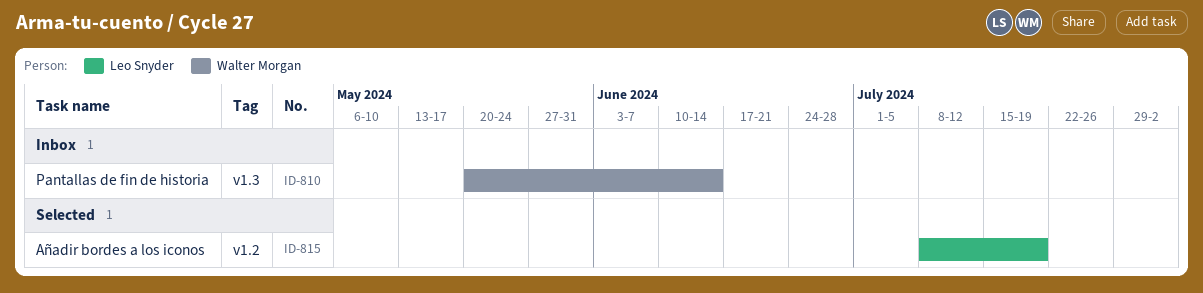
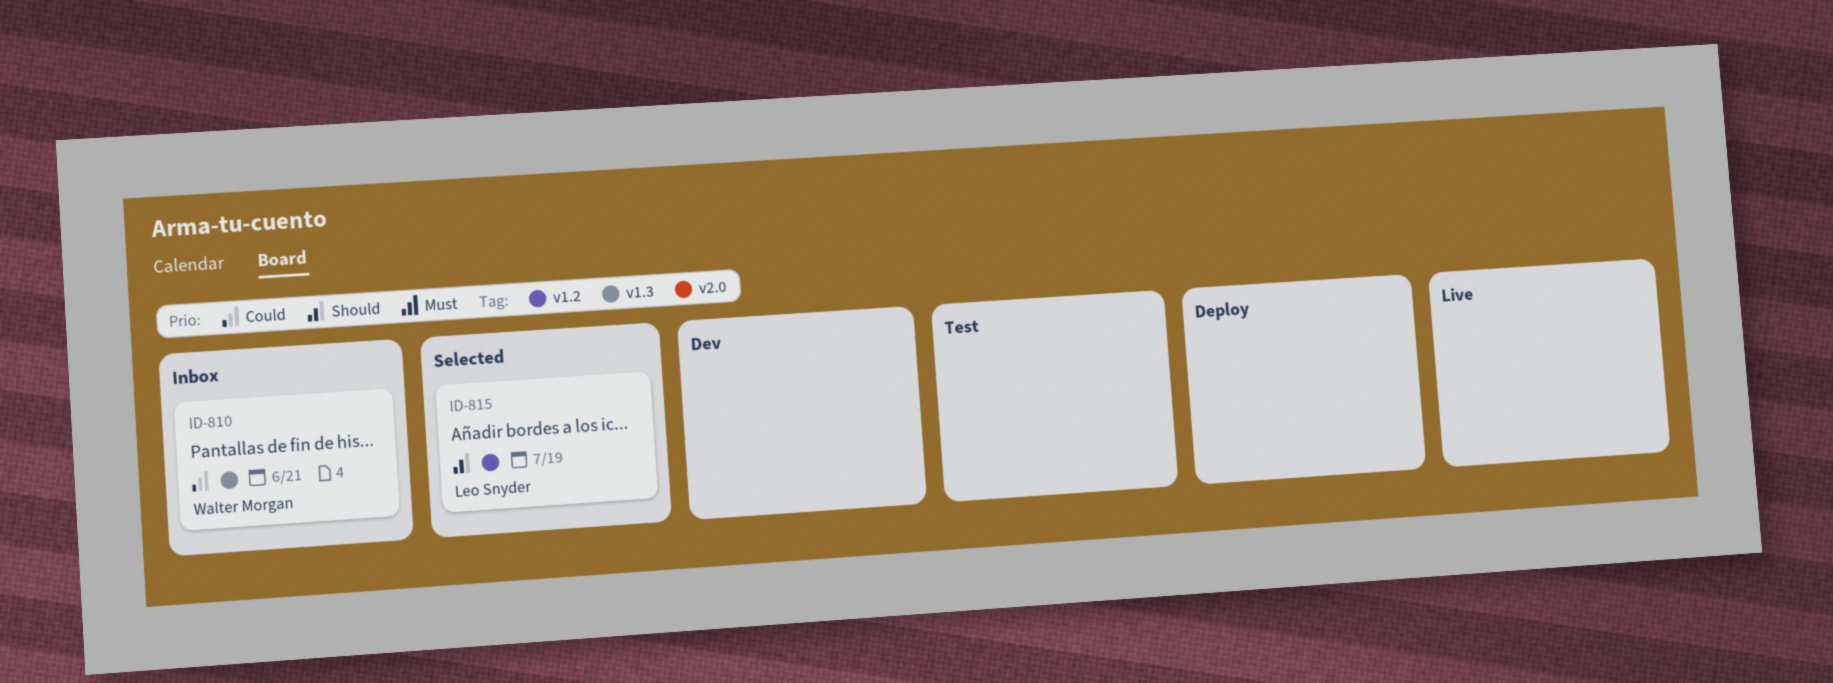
ID-810, due: Jun 14 -> Jun 21

